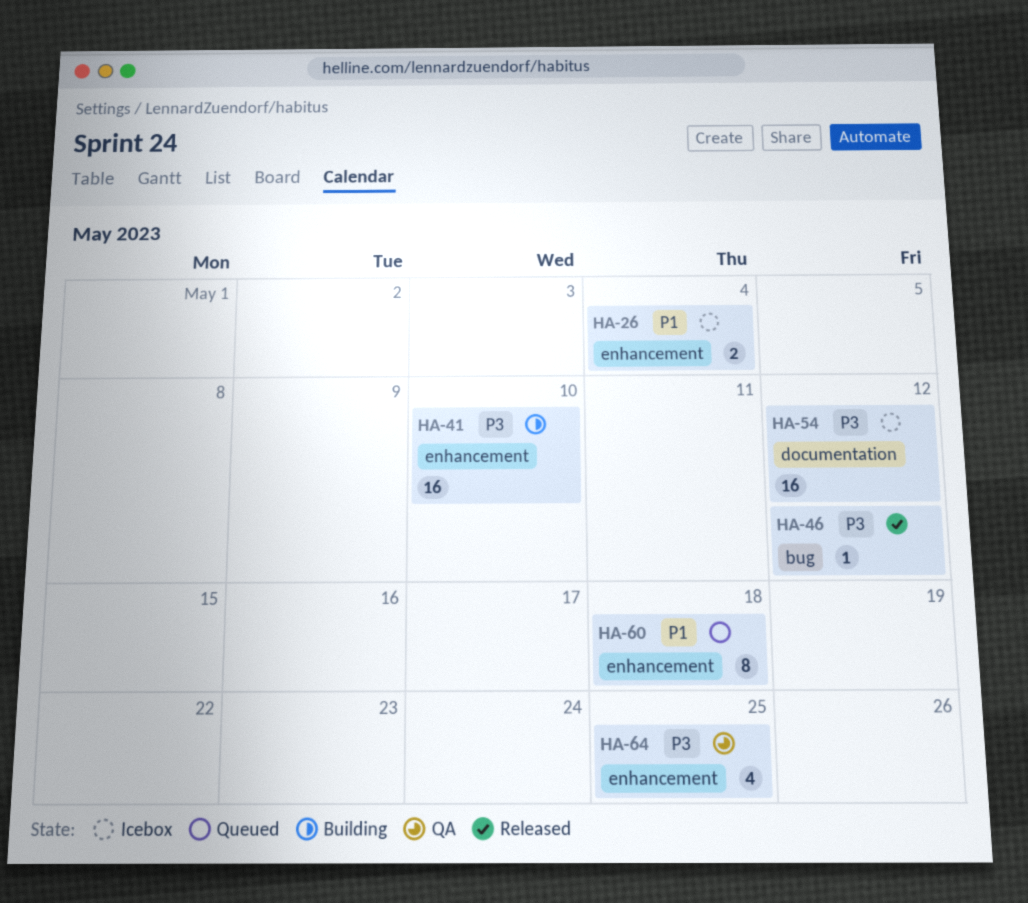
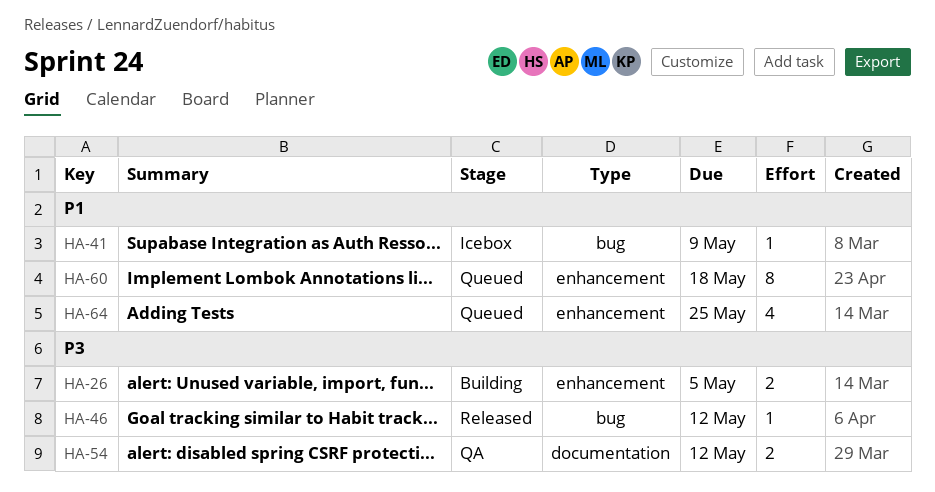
HA-26, status: Icebox -> Building
HA-26, priority: P1 -> P3
HA-26, due: May 4 -> May 5
HA-41, status: Building -> Icebox
HA-41, priority: P3 -> P1
HA-41, label: enhancement -> bug
HA-41, estimate: 16 -> 1
HA-41, due: May 10 -> May 9
HA-54, status: Icebox -> QA
HA-54, estimate: 16 -> 2
HA-64, status: QA -> Queued
HA-64, priority: P3 -> P1

